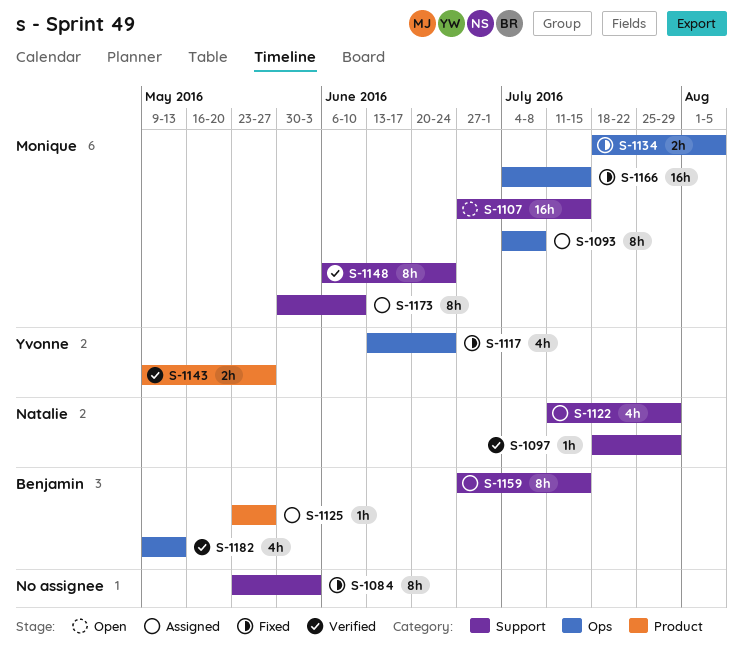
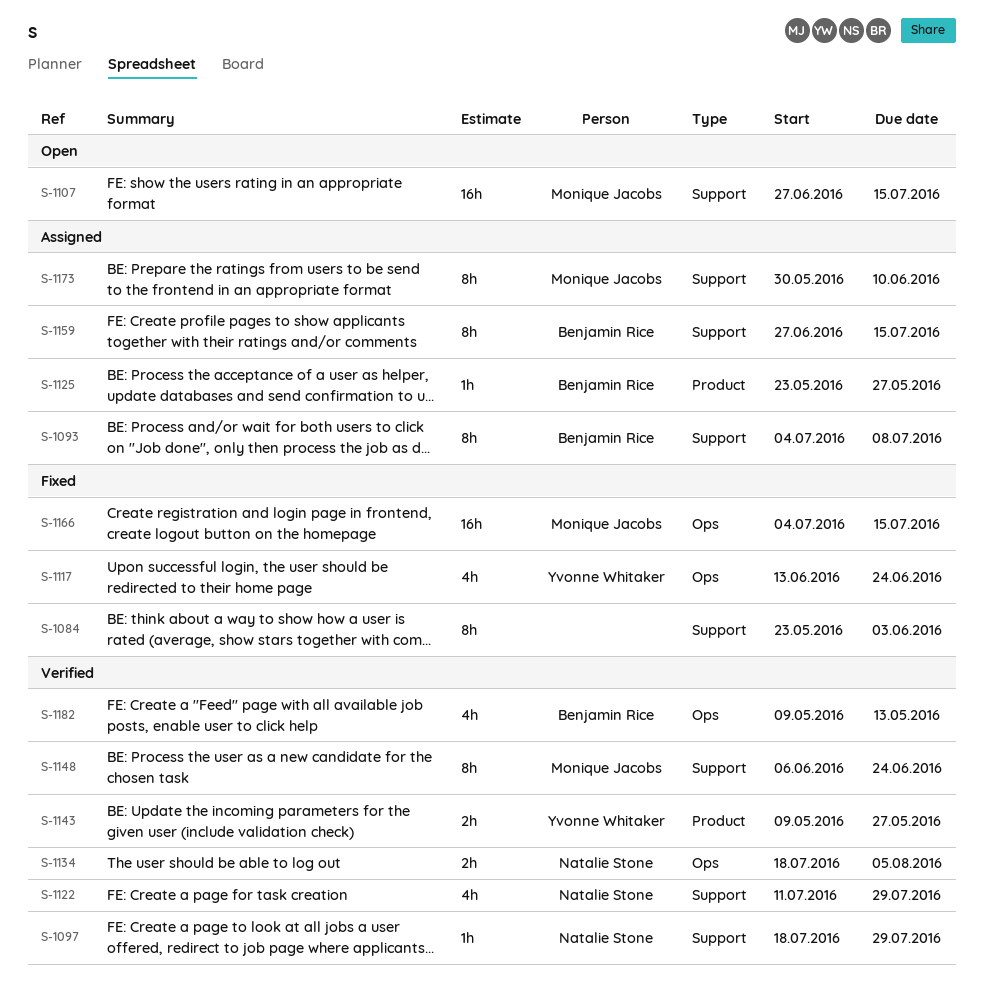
S-1093, owner: Monique Jacobs -> Benjamin Rice
S-1093, label: Ops -> Support
S-1122, status: Assigned -> Verified
S-1134, status: Fixed -> Verified
S-1134, owner: Monique Jacobs -> Natalie Stone

